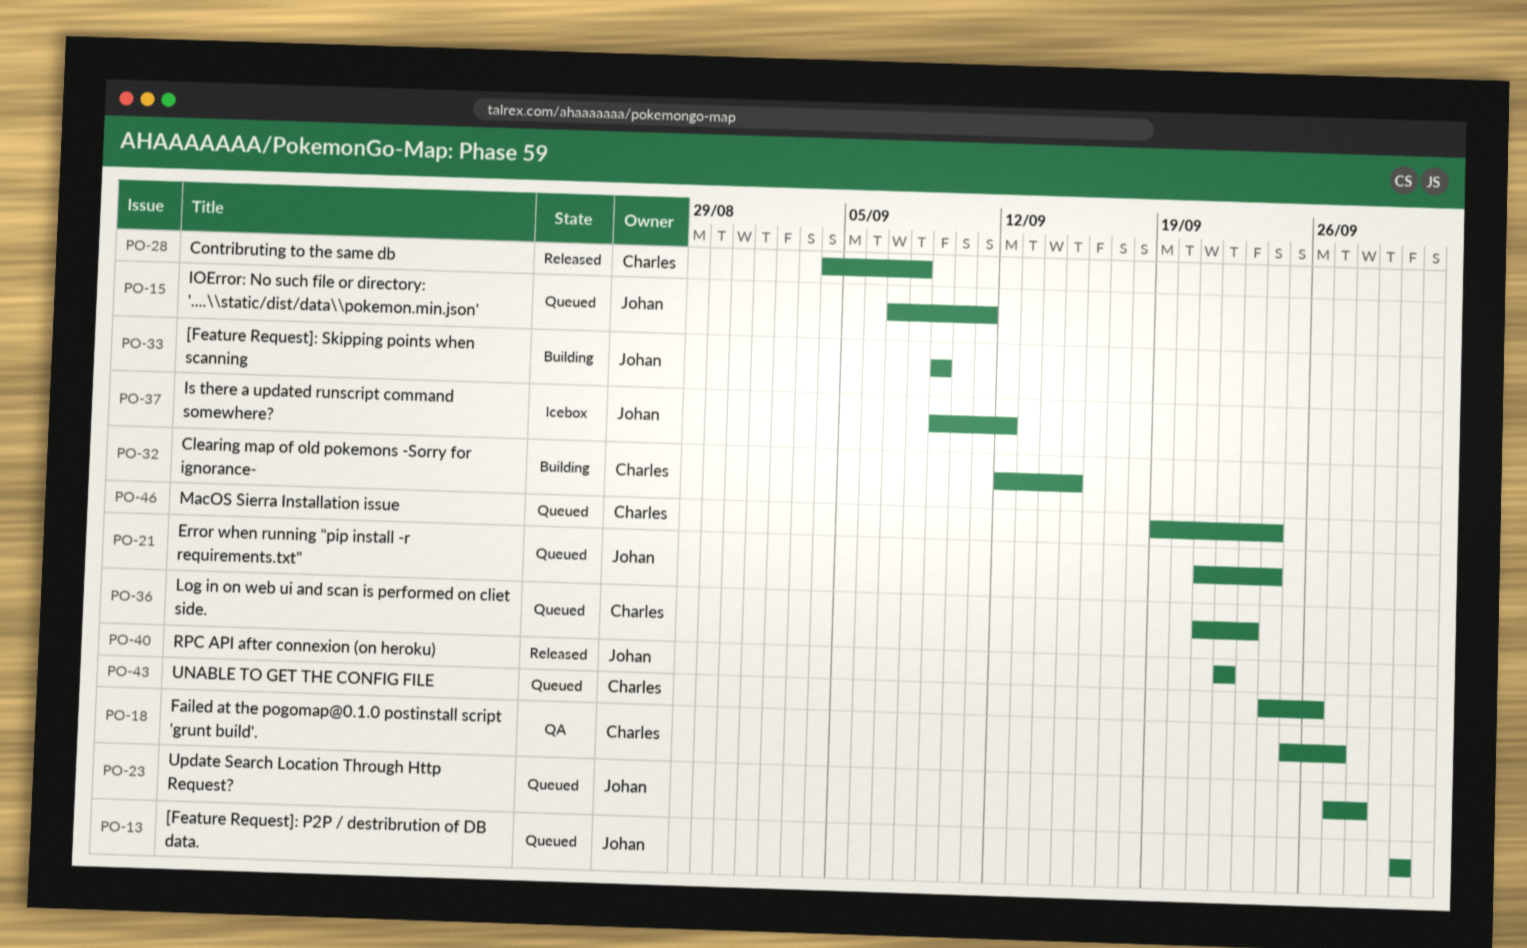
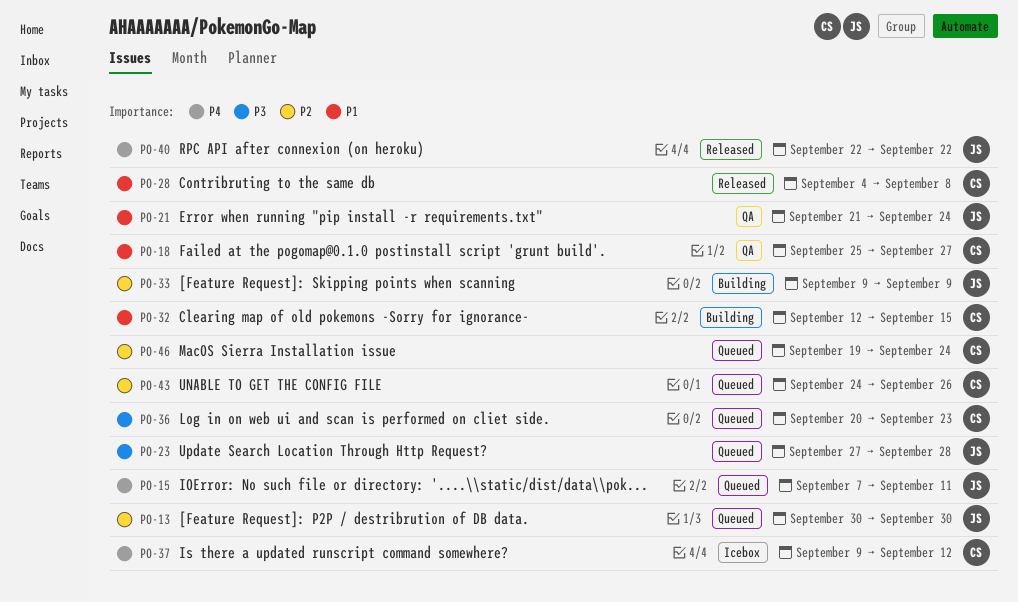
PO-21, status: Queued -> QA
PO-36, start: Sep 21 -> Sep 20
PO-37, owner: Johan -> Charles

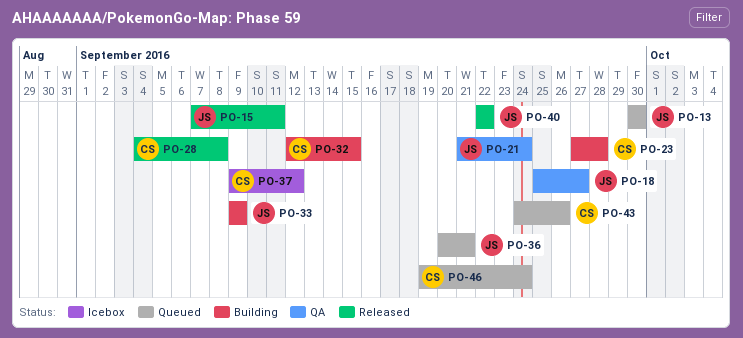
PO-15, status: Queued -> Released
PO-18, owner: CS -> JS
PO-23, status: Queued -> Building
PO-23, owner: JS -> CS
PO-36, owner: CS -> JS
PO-36, due: Sep 23 -> Sep 21

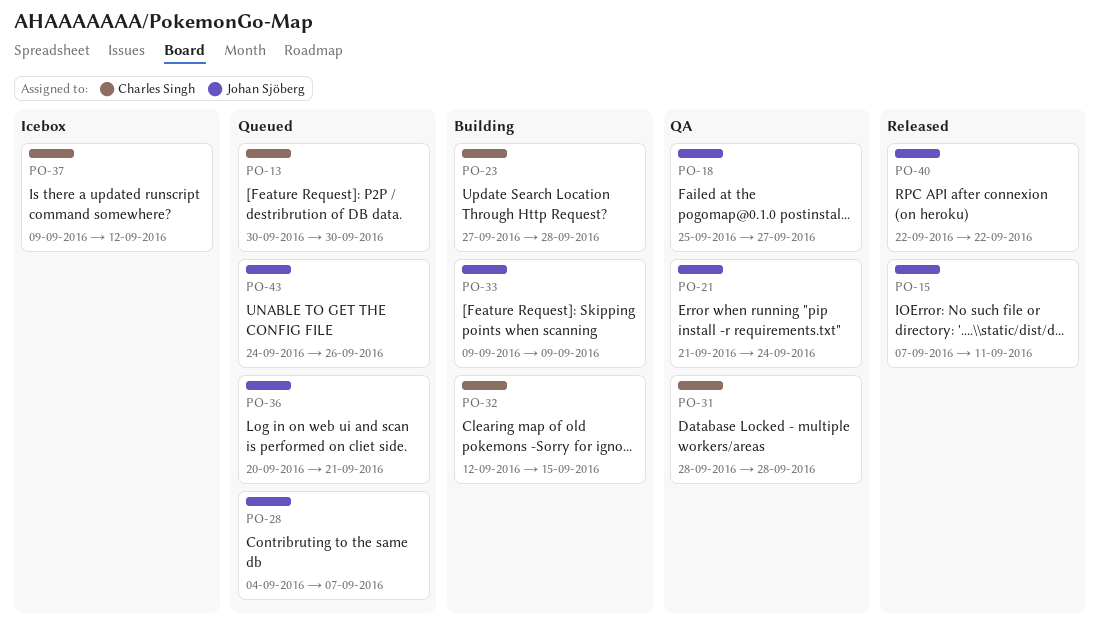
PO-13, owner: Johan Sjöberg -> Charles Singh
PO-28, status: Released -> Queued
PO-28, owner: Charles Singh -> Johan Sjöberg
PO-28, due: Sep 8 -> Sep 7
PO-31: none -> present
PO-43, owner: Charles Singh -> Johan Sjöberg
PO-46: present -> none

